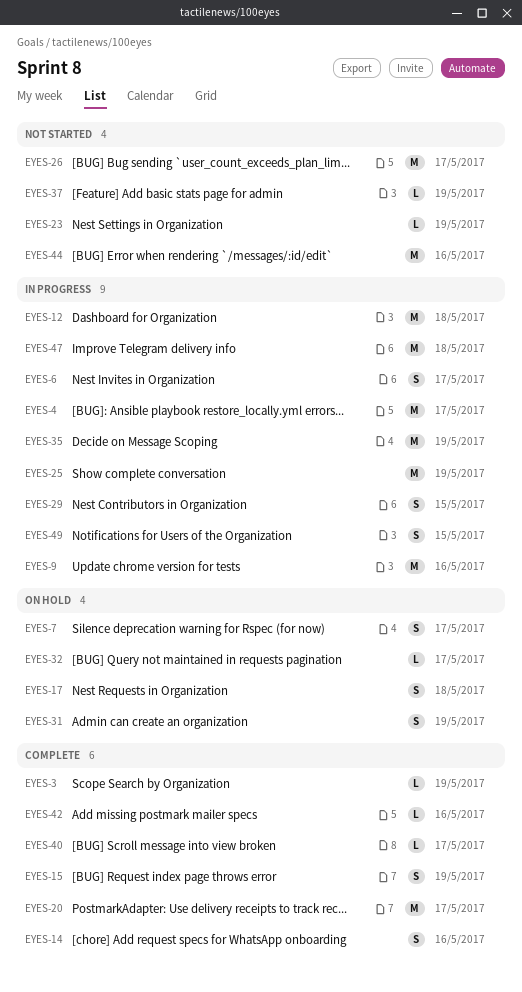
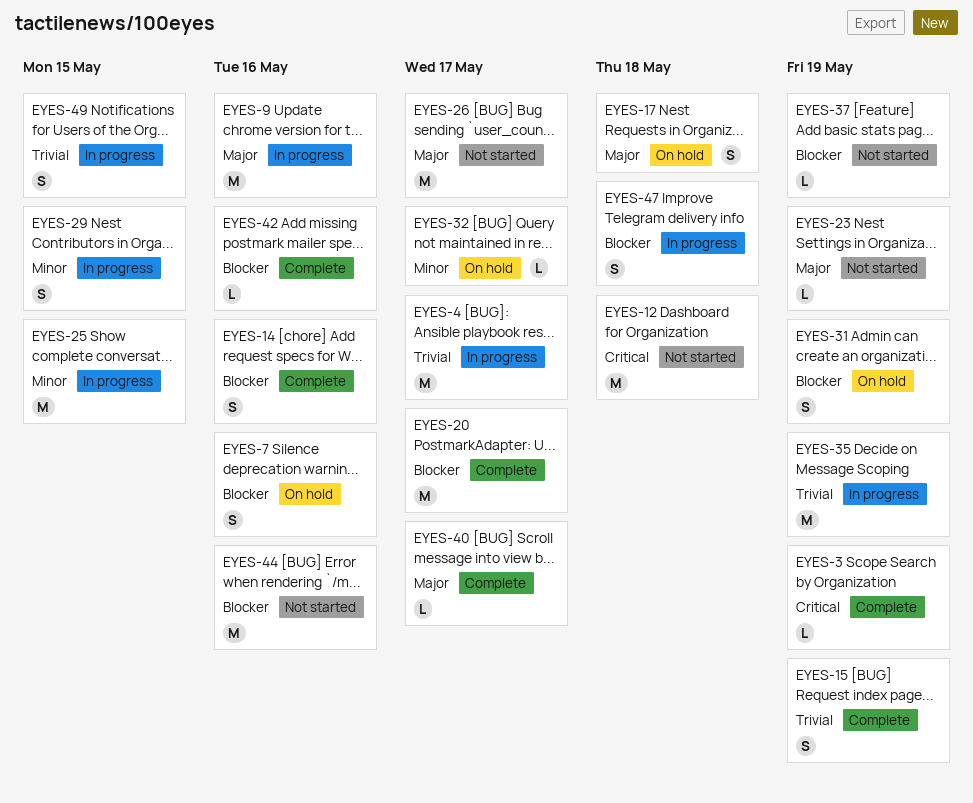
EYES-6: present -> none
EYES-7, due: May 17 -> May 16
EYES-12, status: In progress -> Not started
EYES-25, due: May 19 -> May 15
EYES-47, estimate: M -> S

